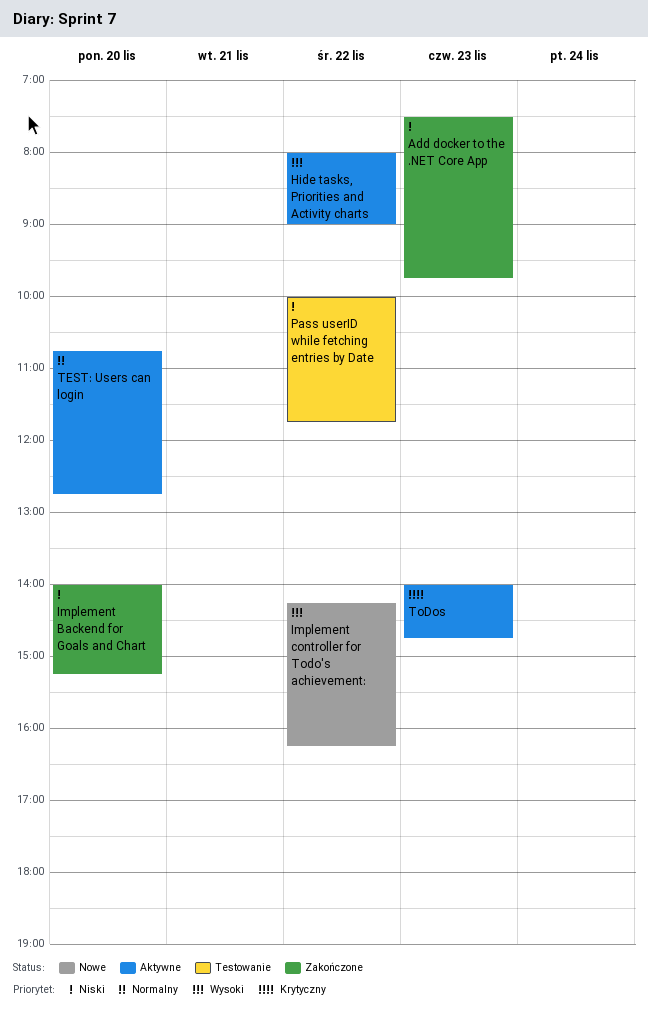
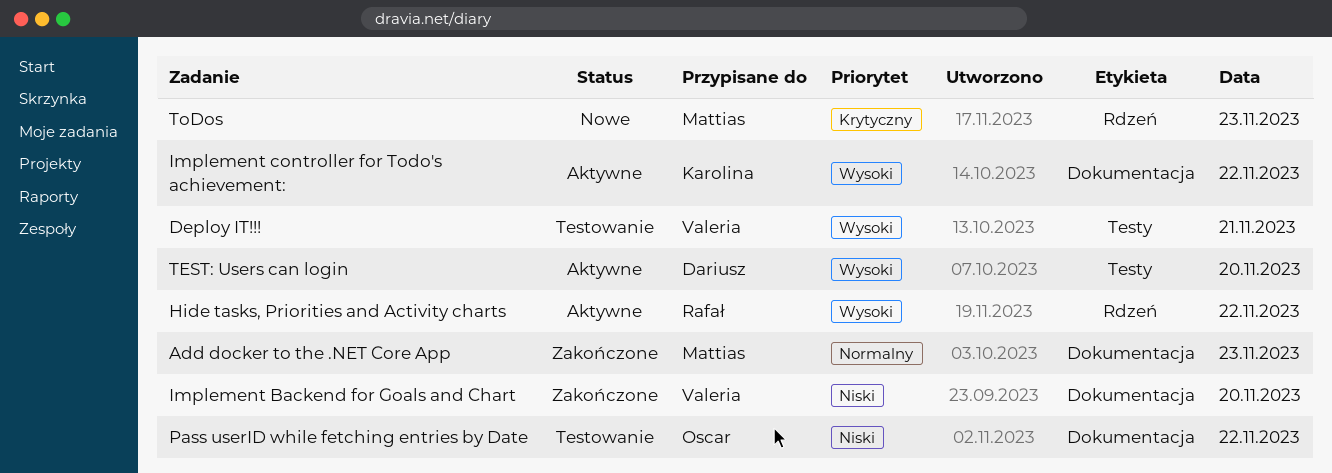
Add docker to the .NET Core App, priority: Niski -> Normalny
Deploy IT!!!: none -> present
Implement controller for Todo's achievement:, status: Nowe -> Aktywne
TEST: Users can login, priority: Normalny -> Wysoki
ToDos, status: Aktywne -> Nowe

